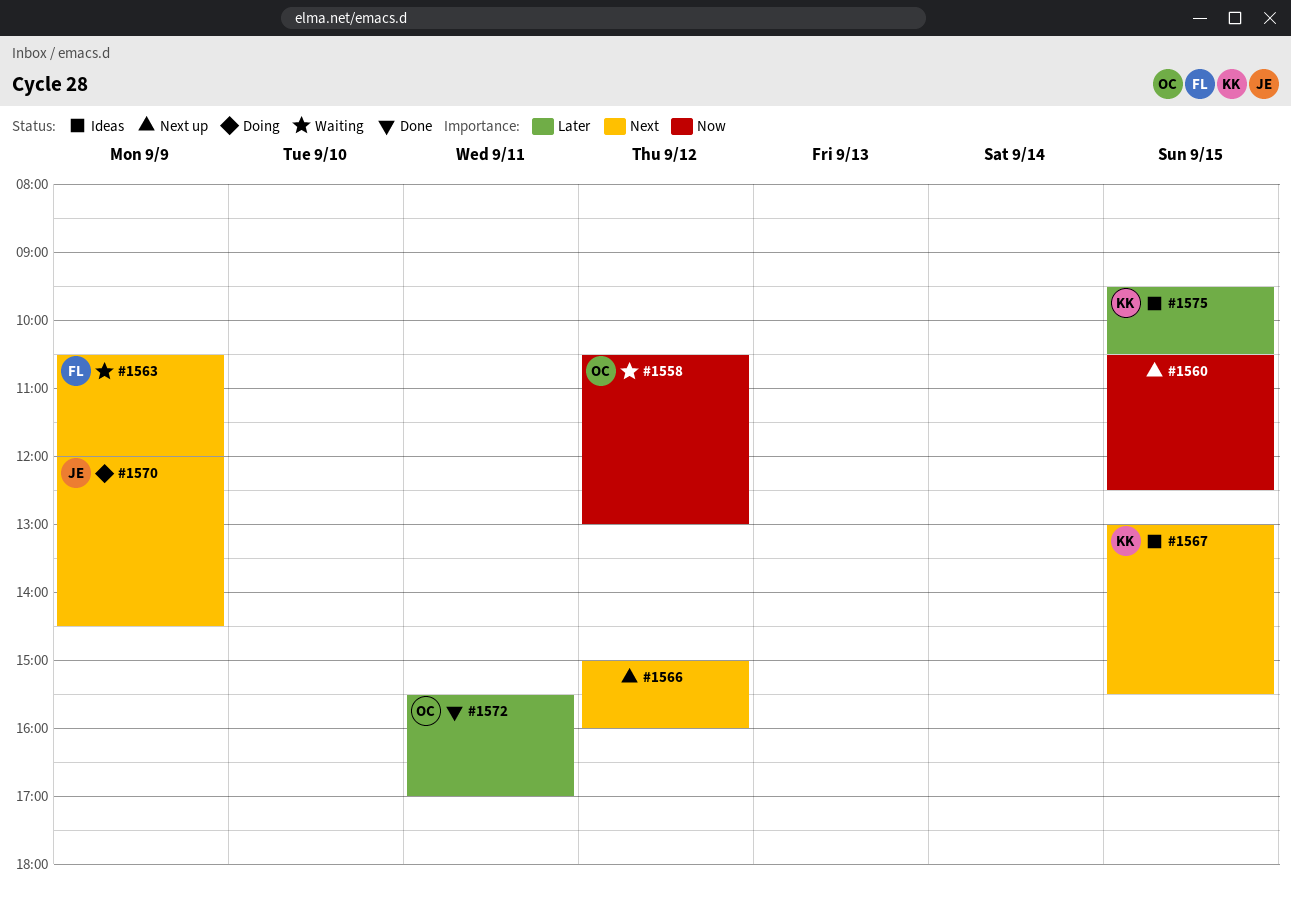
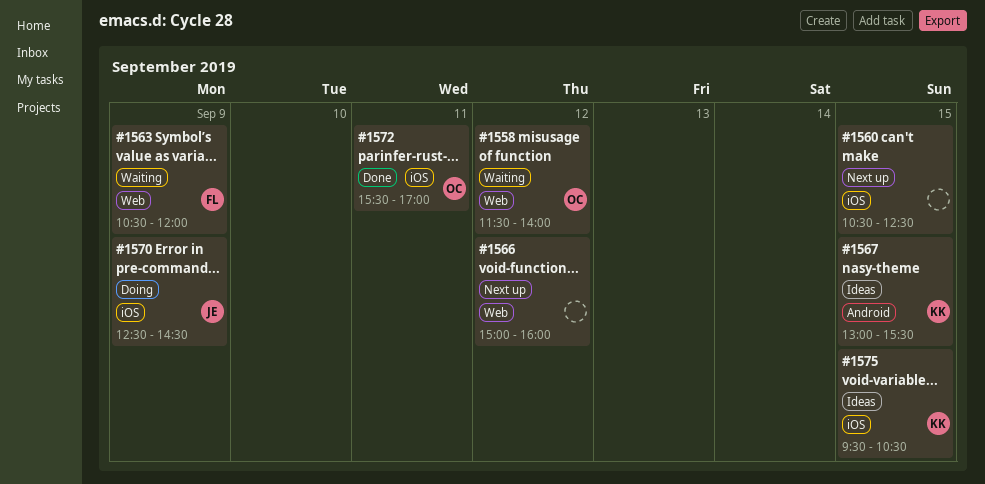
#1558, begins: 10:30 -> 11:30
#1558, ends: 13:00 -> 14:00
#1570, begins: 12:00 -> 12:30

